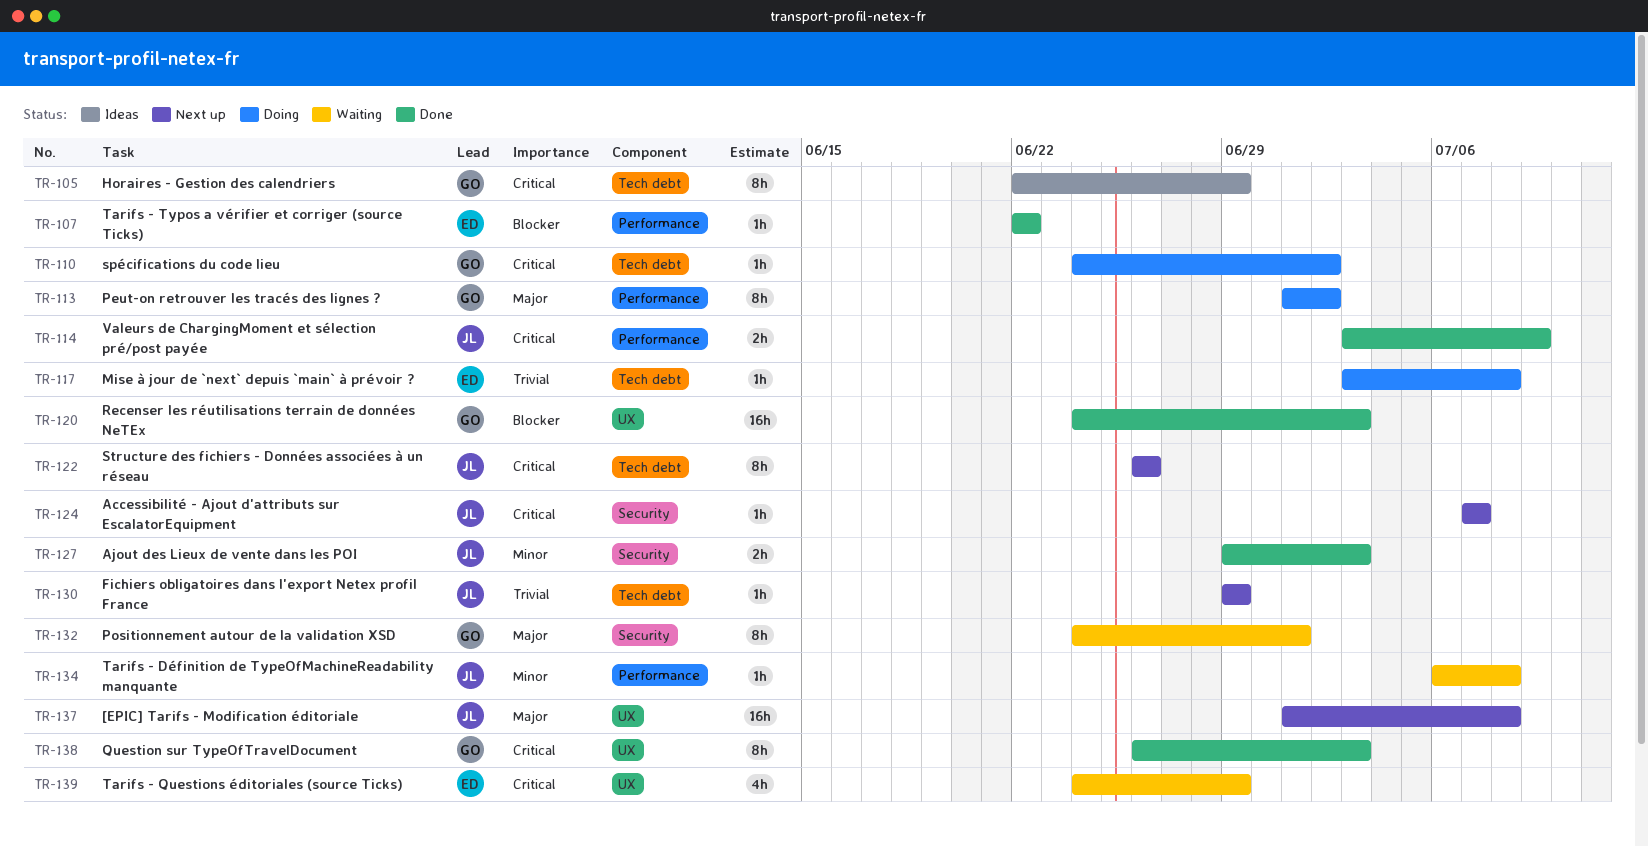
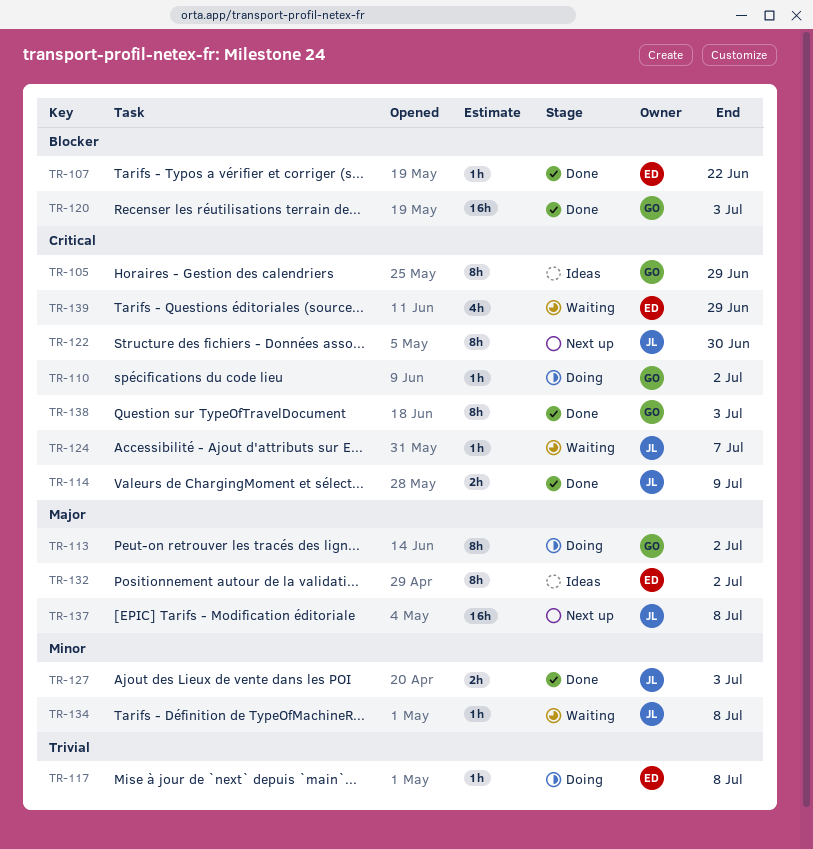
TR-122, due: Jun 26 -> Jun 30
TR-124, status: Next up -> Waiting
TR-130: present -> none
TR-132, status: Waiting -> Ideas
TR-132, owner: GO -> ED
TR-132, due: Jul 1 -> Jul 2

